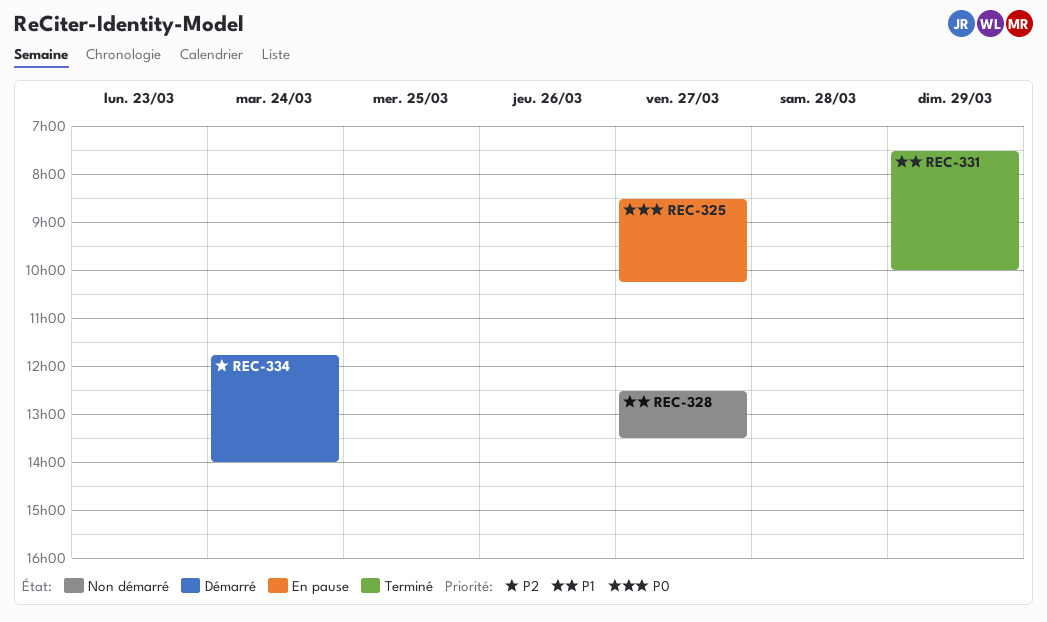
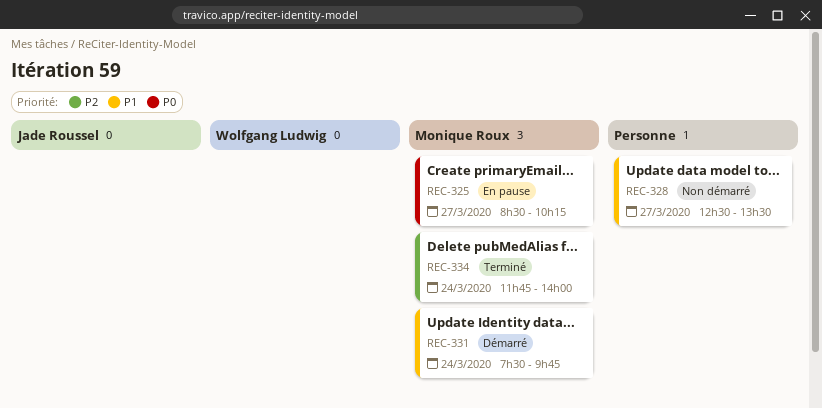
REC-331, status: Terminé -> Démarré
REC-331, day: Mar 29 -> Mar 24
REC-331, ends: 10:00 -> 09:45
REC-334, status: Démarré -> Terminé

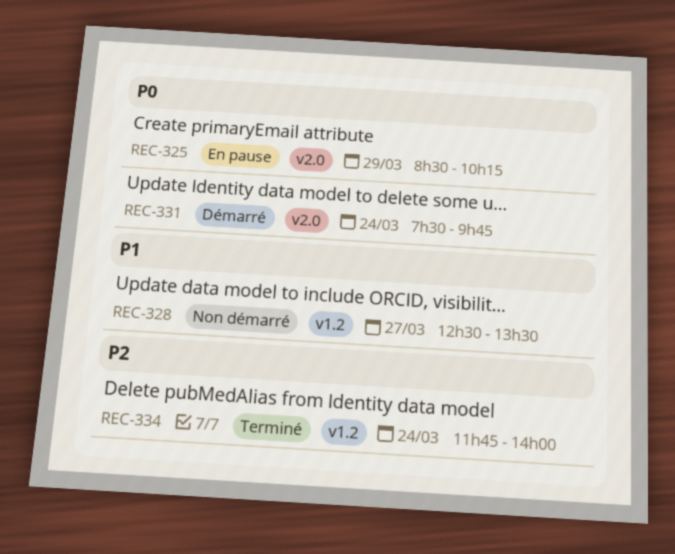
REC-325, day: Mar 27 -> Mar 29
REC-331, priority: P1 -> P0

